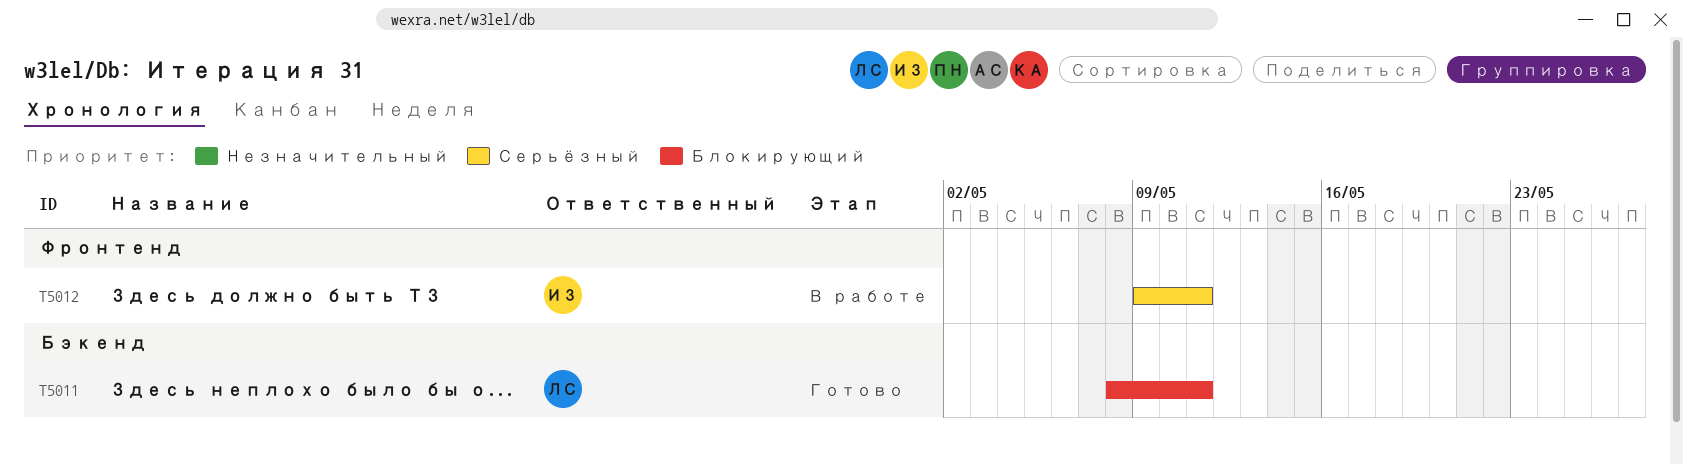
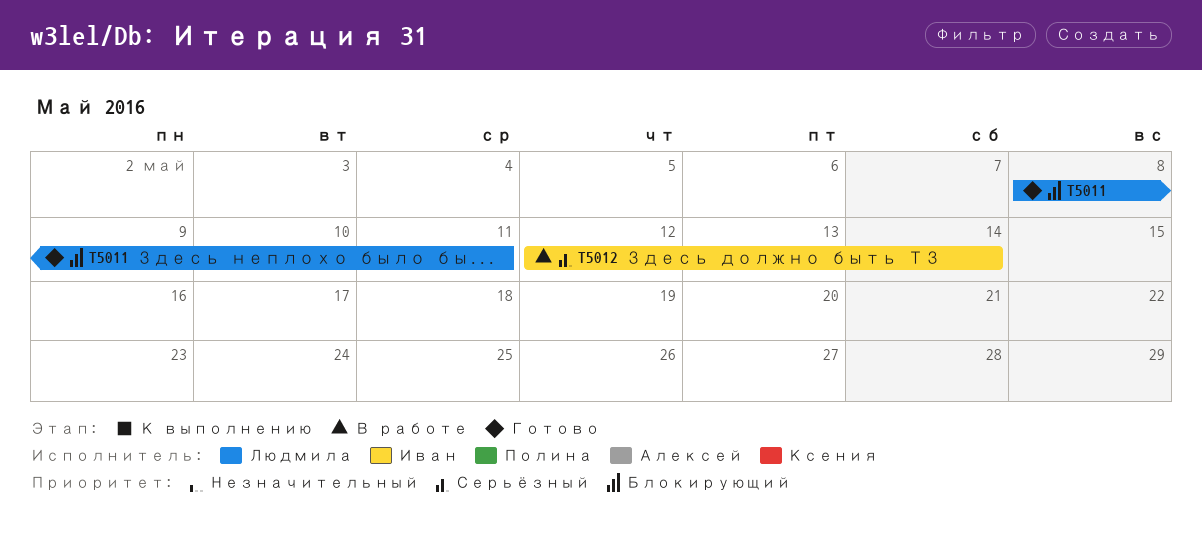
T5012, start: May 9 -> May 12
T5012, due: May 11 -> May 14

